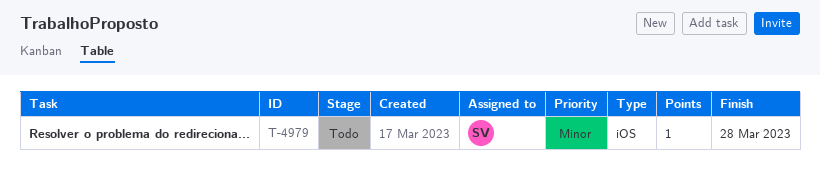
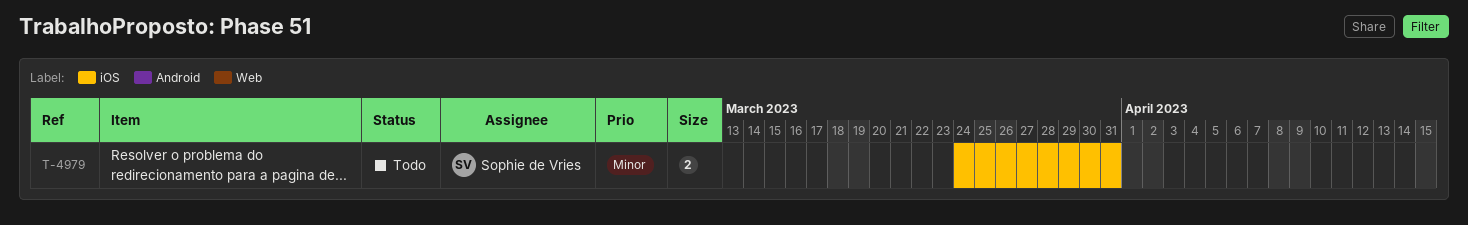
T-4979, estimate: 1 -> 2
T-4979, due: Mar 28 -> Mar 31

